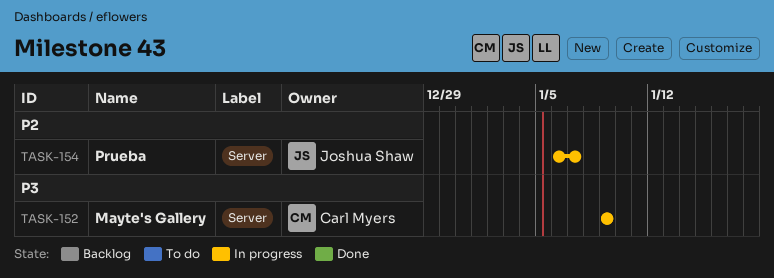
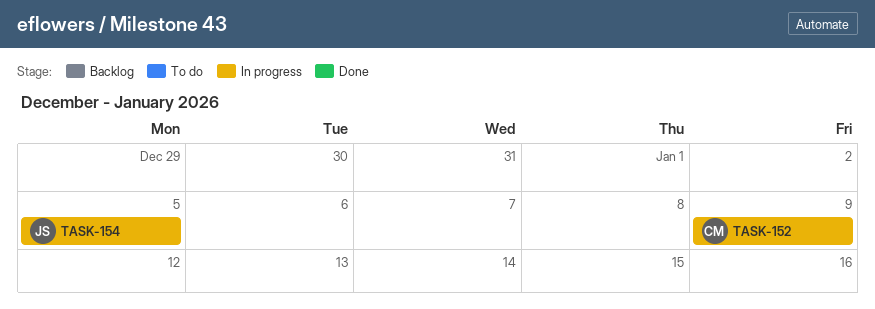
TASK-154, start: Jan 6 -> Jan 5
TASK-154, due: Jan 7 -> Jan 5

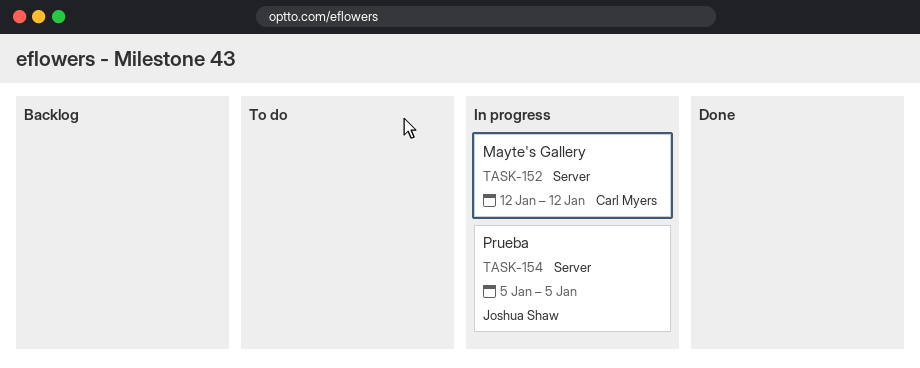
TASK-152, start: Jan 9 -> Jan 12
TASK-152, due: Jan 9 -> Jan 12

